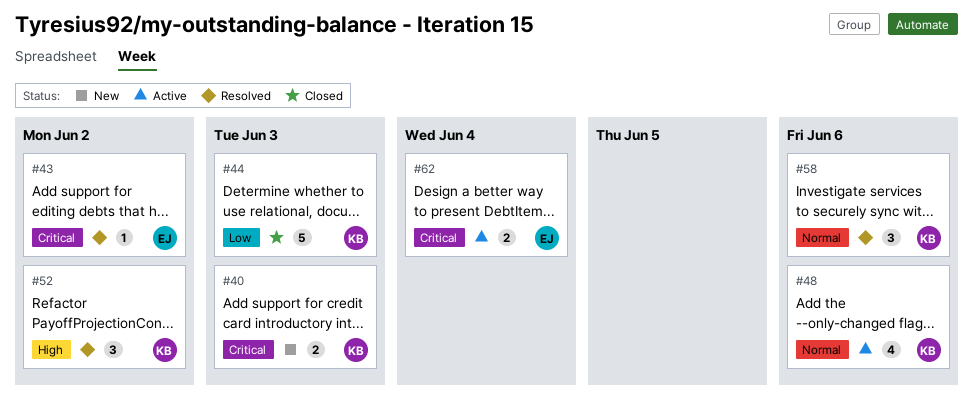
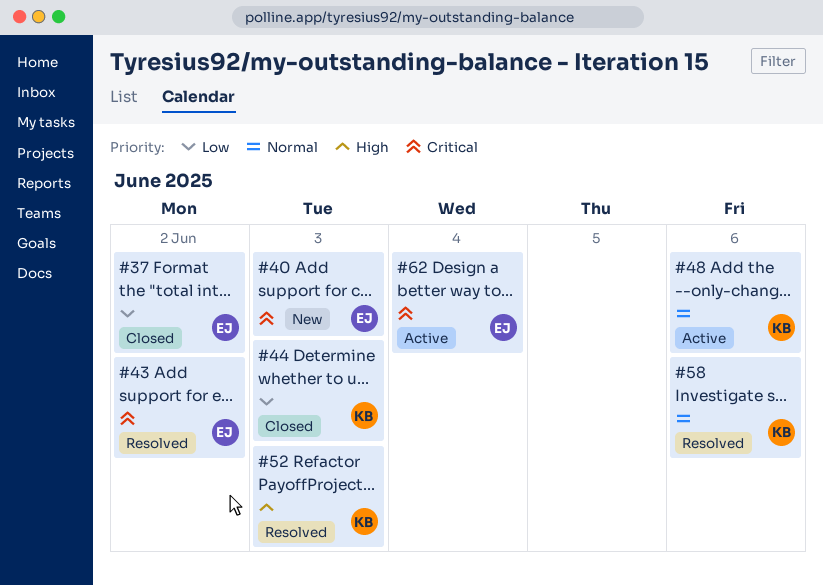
#37: none -> present
#40, owner: KB -> EJ
#52, due: Jun 2 -> Jun 3

